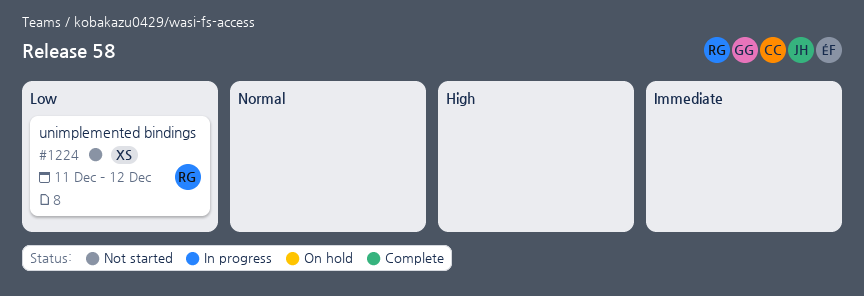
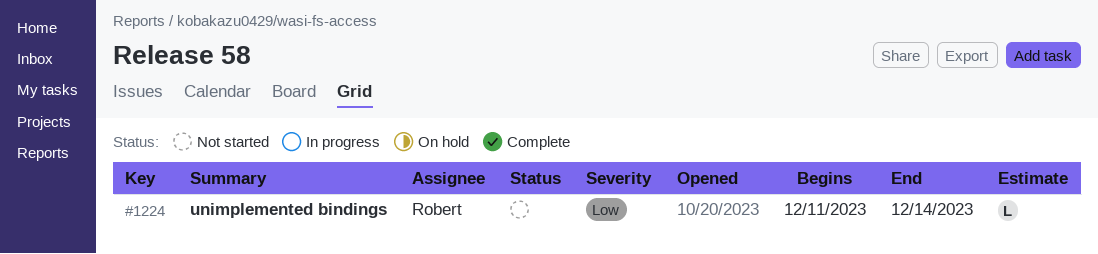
#1224, estimate: XS -> L
#1224, due: Dec 12 -> Dec 14

